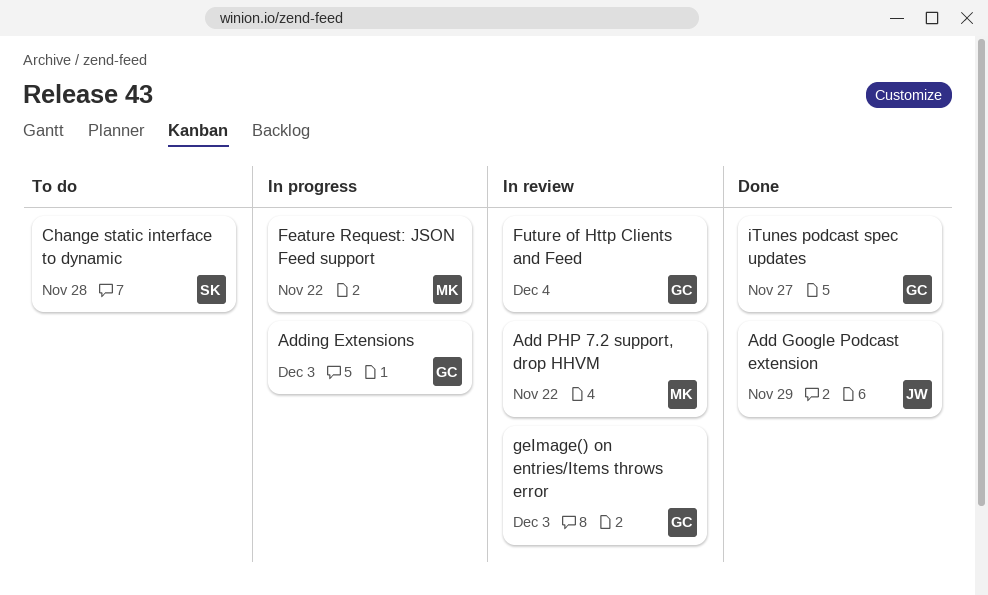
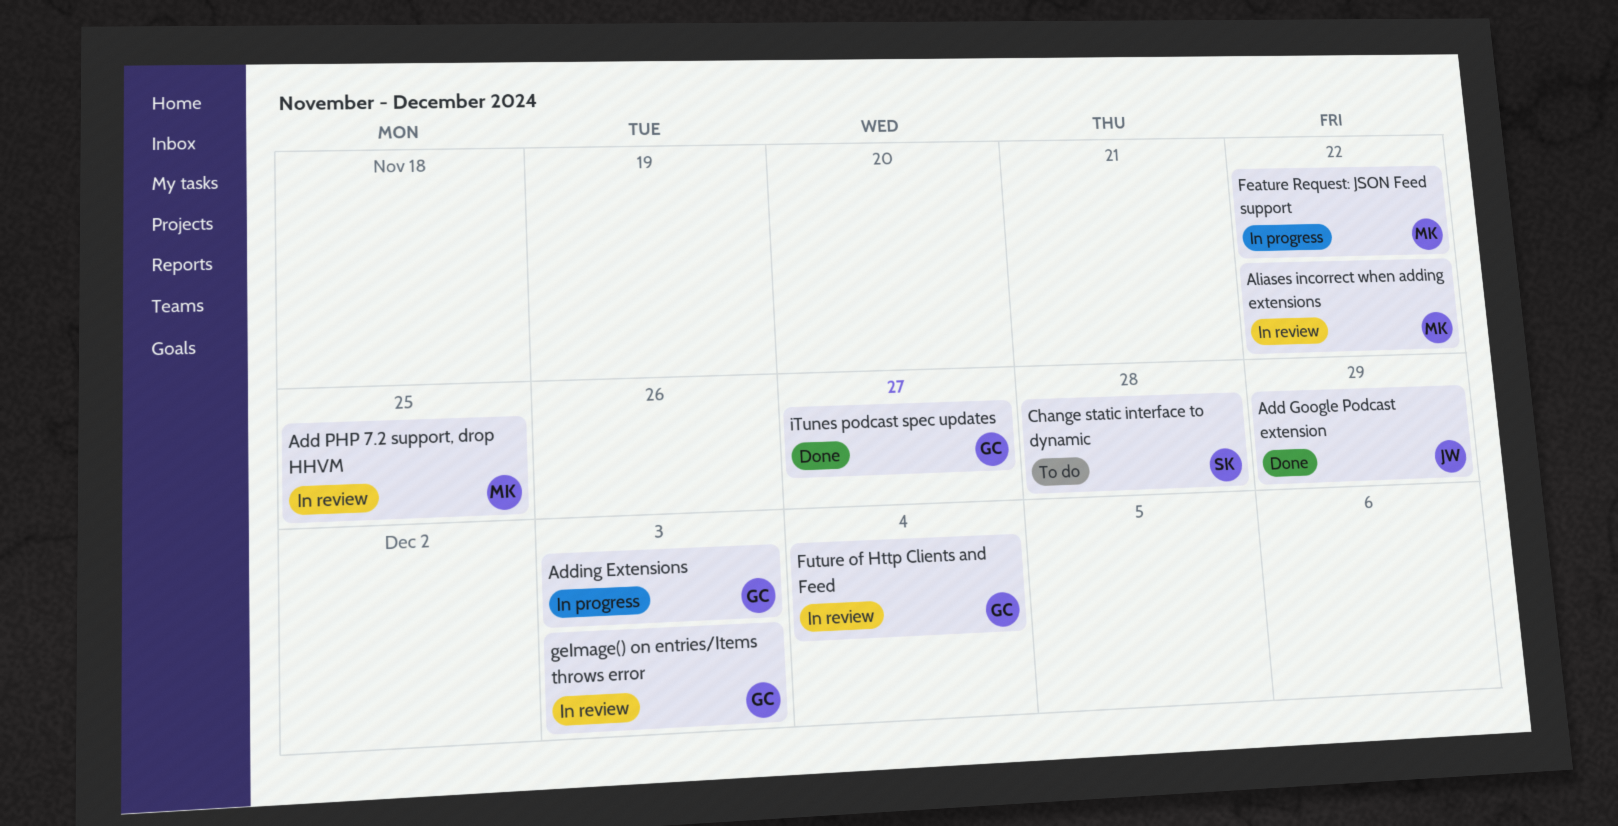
Add PHP 7.2 support, drop HHVM, due: Nov 22 -> Nov 25
Aliases incorrect when adding extensions: none -> present

